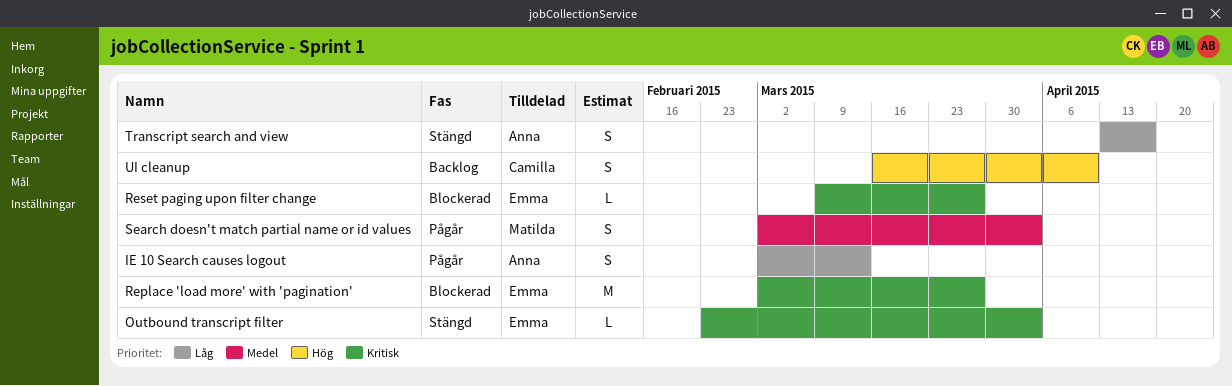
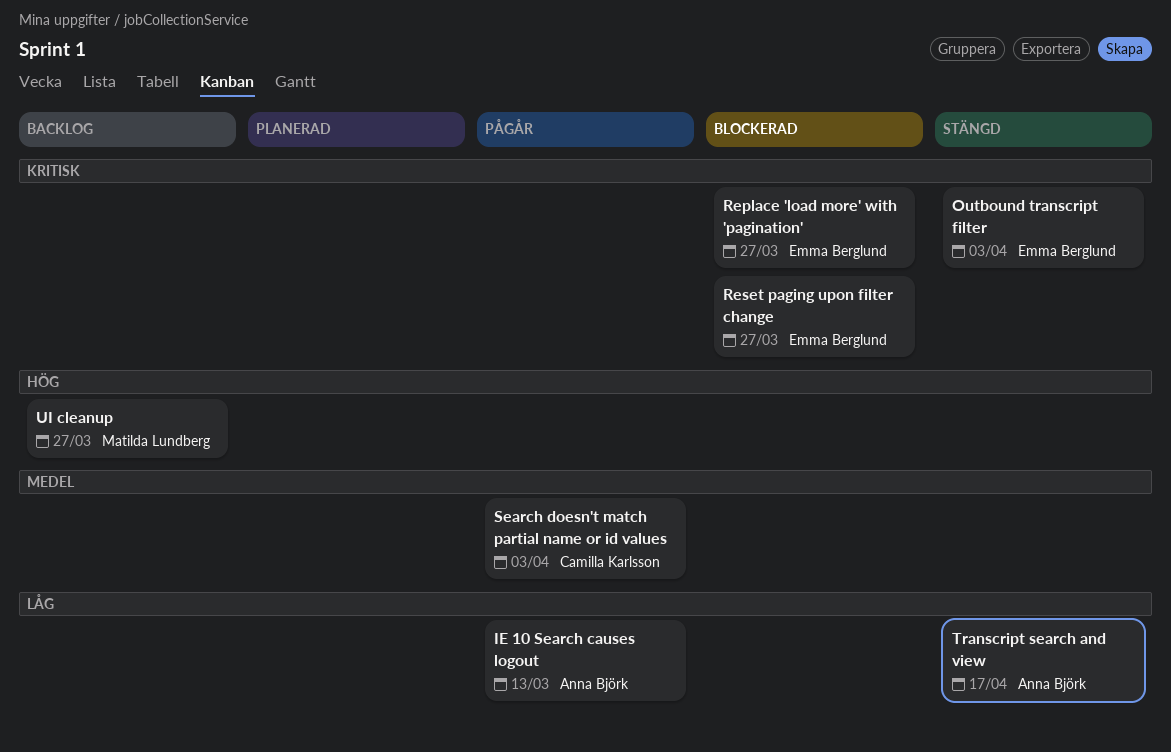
Search doesn't match partial name or id values, owner: Matilda Lundberg -> Camilla Karlsson
UI cleanup, owner: Camilla Karlsson -> Matilda Lundberg
UI cleanup, due: Apr 10 -> Mar 27

